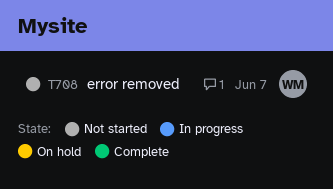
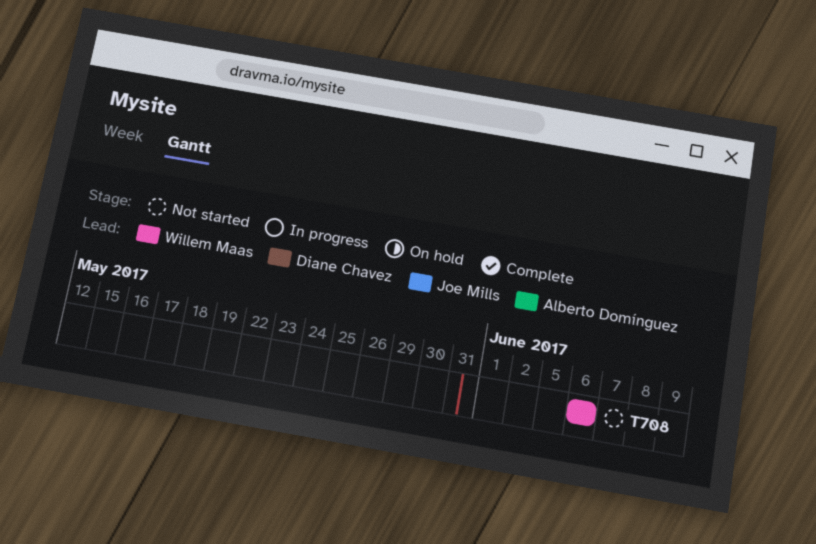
T708, due: Jun 7 -> Jun 6

